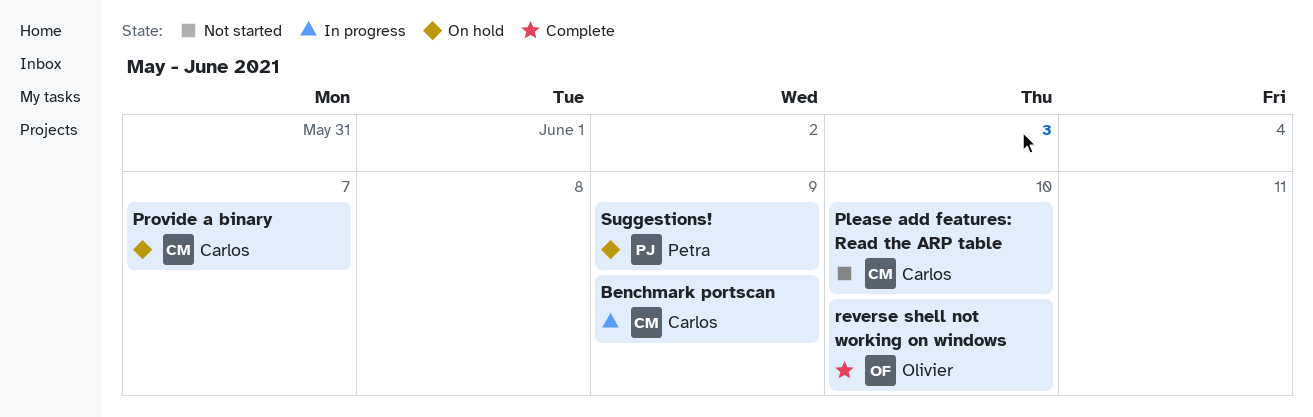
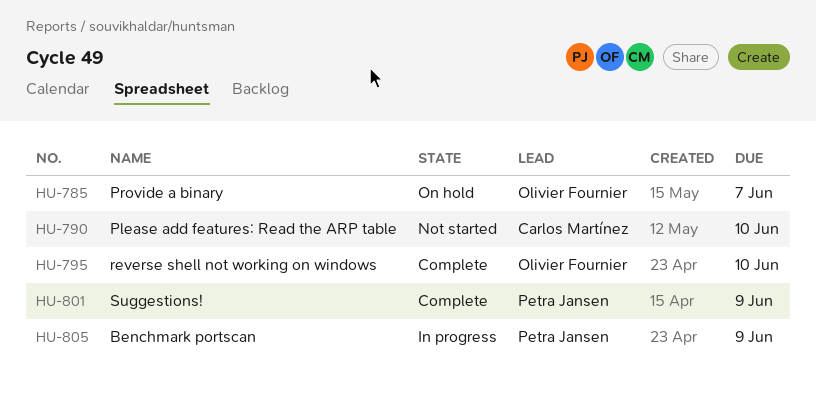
Benchmark portscan, owner: Carlos Martínez -> Petra Jansen
Provide a binary, owner: Carlos Martínez -> Olivier Fournier
Suggestions!, status: On hold -> Complete

